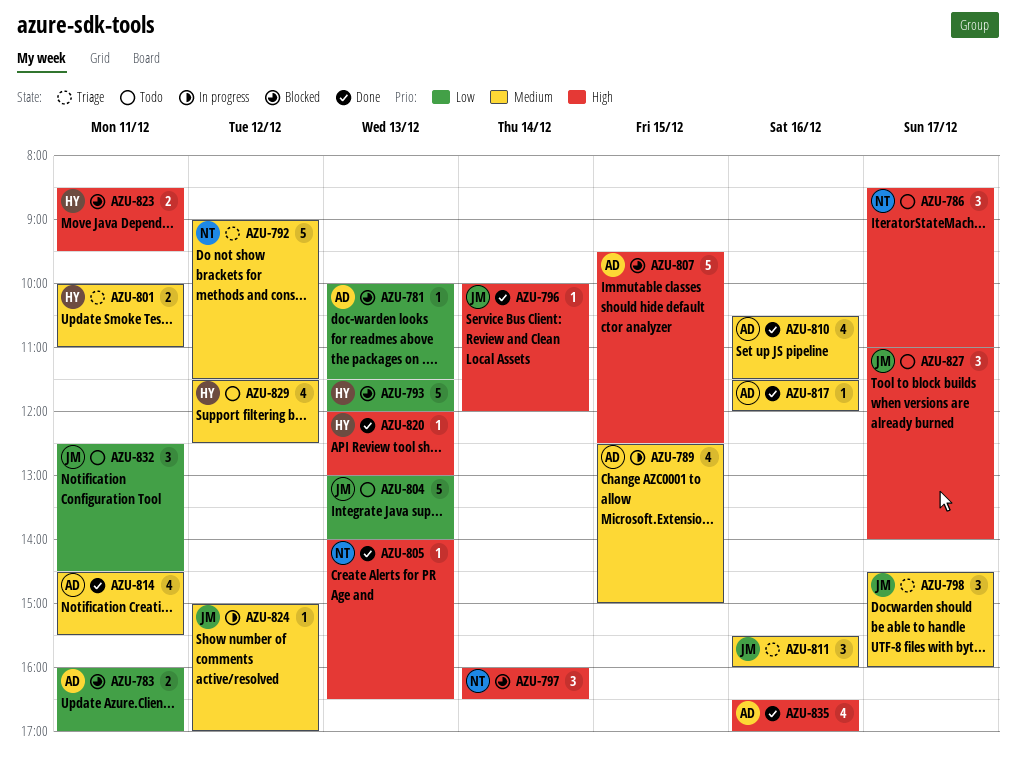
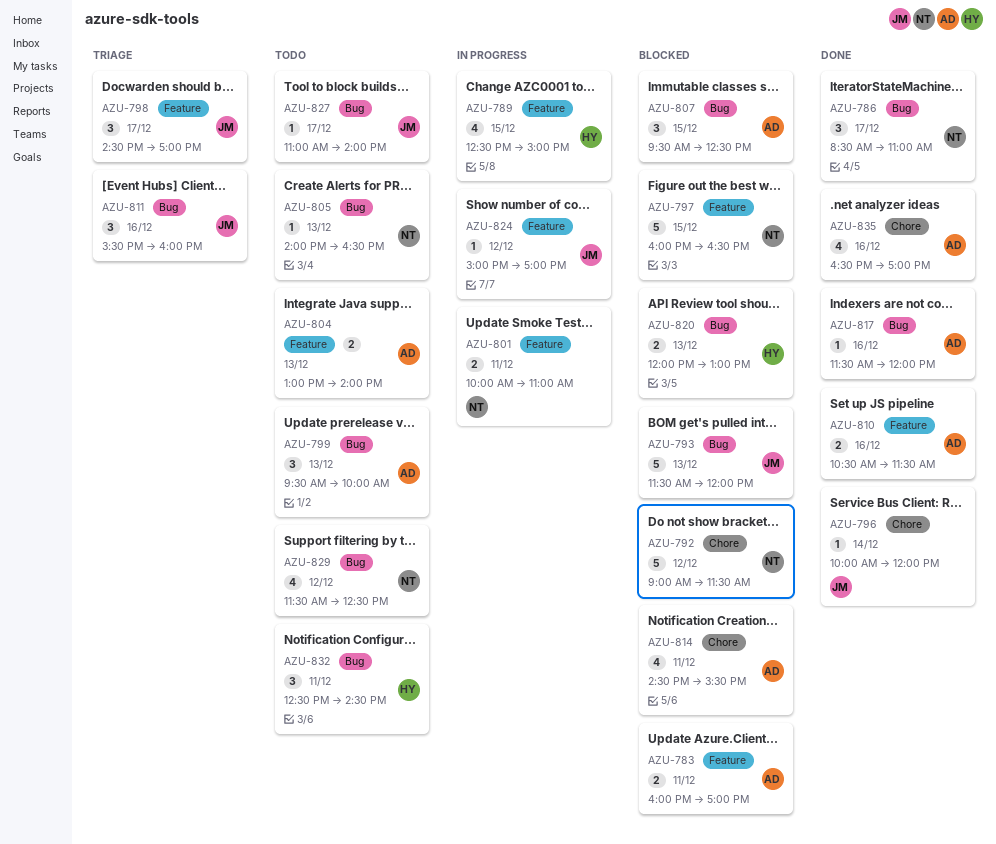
AZU-781: present -> none
AZU-786, status: Todo -> Done
AZU-789, owner: AD -> HY
AZU-792, status: Triage -> Blocked
AZU-793, owner: HY -> JM
AZU-797, estimate: 3 -> 5
AZU-797, day: Dec 14 -> Dec 15
AZU-798, ends: 16:00 -> 17:00
AZU-799: none -> present
AZU-801, status: Triage -> In progress
AZU-801, owner: HY -> NT
AZU-804, owner: JM -> AD
AZU-804, estimate: 5 -> 2
AZU-805, status: Done -> Todo
AZU-807, estimate: 5 -> 3
AZU-810, estimate: 4 -> 2
AZU-814, status: Done -> Blocked
AZU-820, status: Done -> Blocked
AZU-820, estimate: 1 -> 2
AZU-823: present -> none
AZU-827, estimate: 3 -> 1
AZU-829, owner: HY -> NT
AZU-832, owner: JM -> HY

